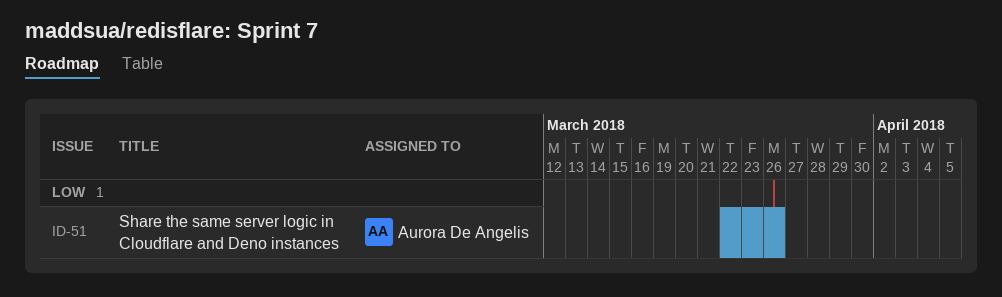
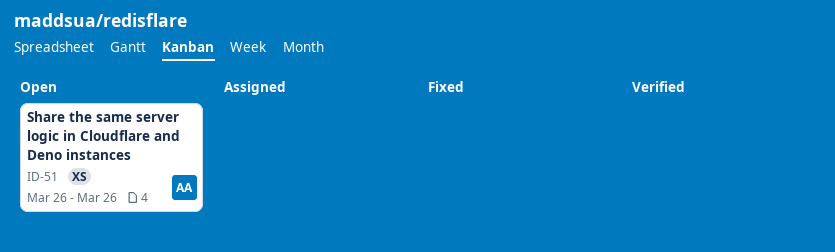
ID-51, start: Mar 22 -> Mar 26

